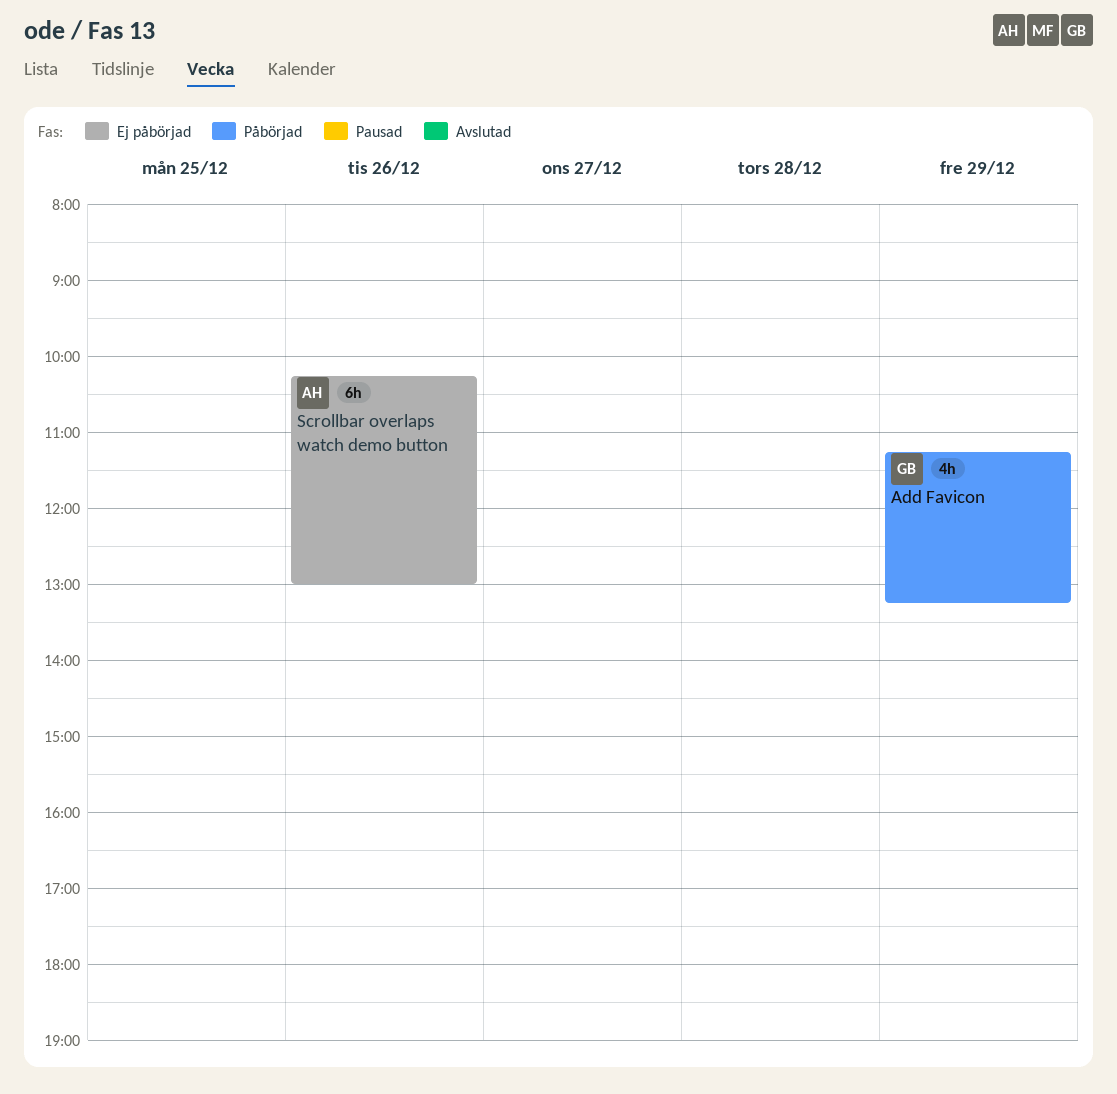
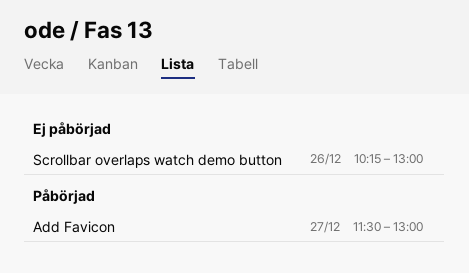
Add Favicon, day: Dec 29 -> Dec 27
Add Favicon, begins: 11:15 -> 11:30
Add Favicon, ends: 13:15 -> 13:00

